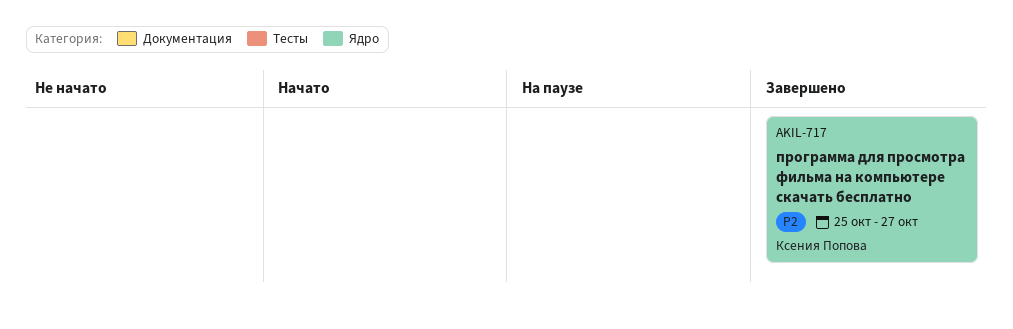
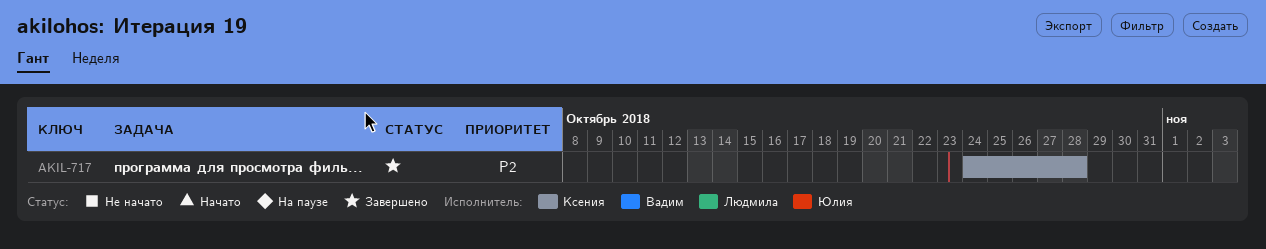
AKIL-717, start: Oct 25 -> Oct 24
AKIL-717, due: Oct 27 -> Oct 28

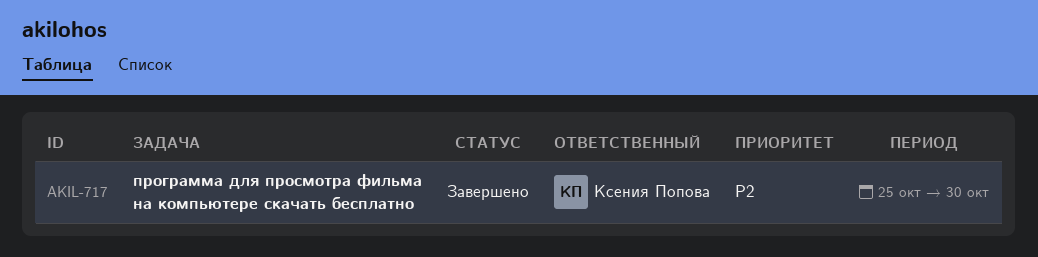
AKIL-717, start: Oct 24 -> Oct 25
AKIL-717, due: Oct 28 -> Oct 30

